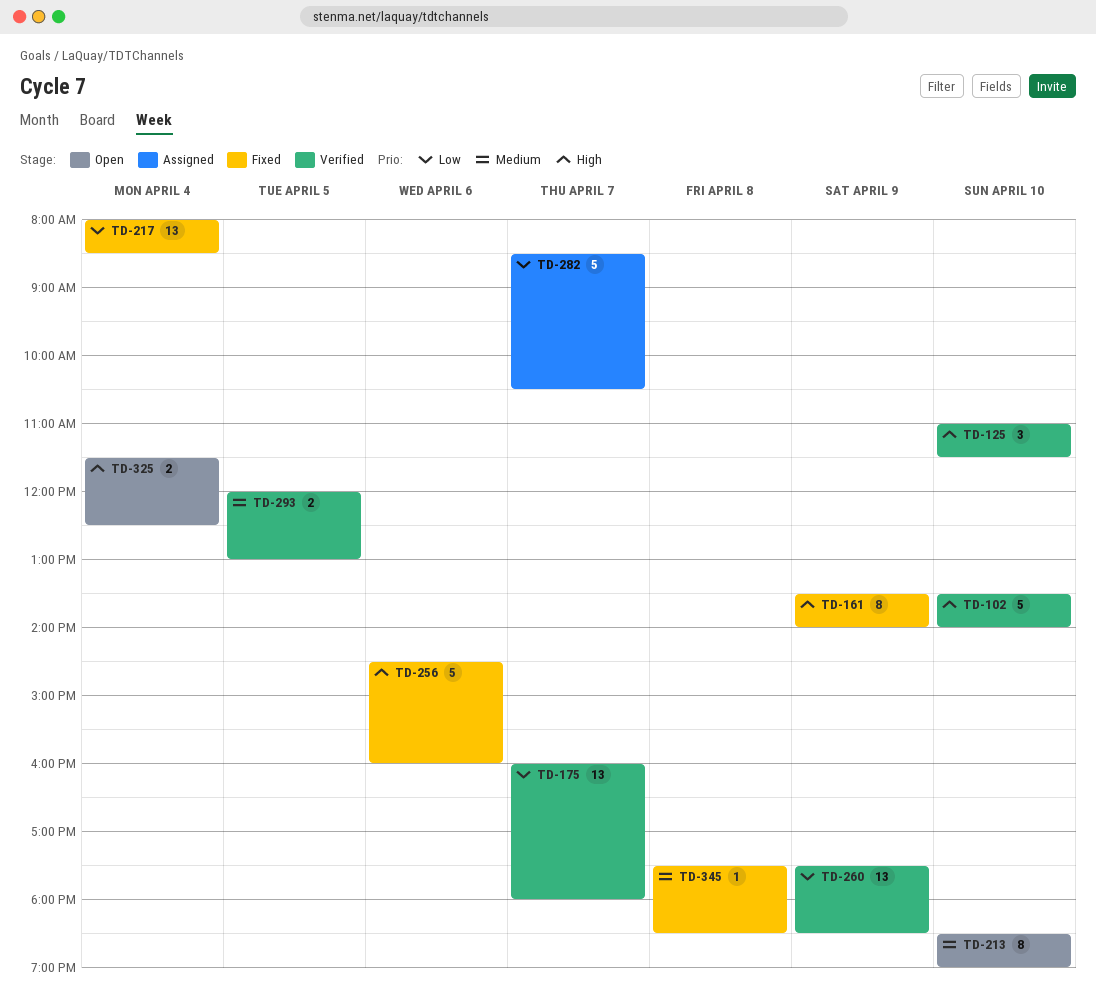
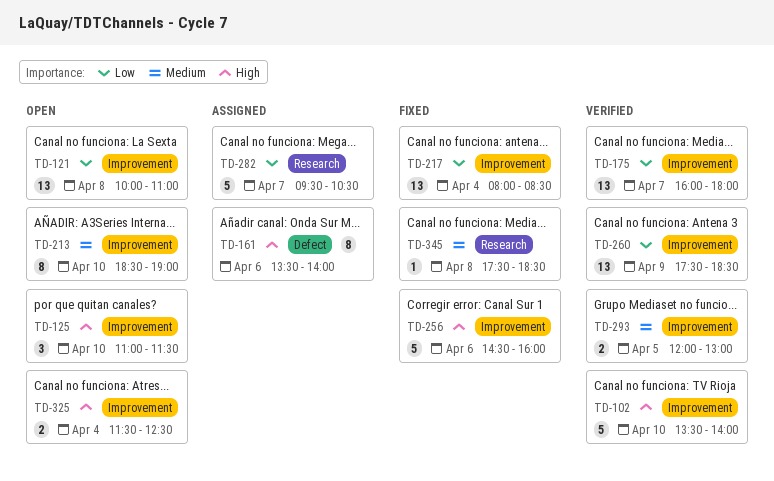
TD-121: none -> present
TD-125, status: Verified -> Open
TD-161, status: Fixed -> Assigned
TD-161, day: Apr 9 -> Apr 6
TD-282, begins: 08:30 -> 09:30

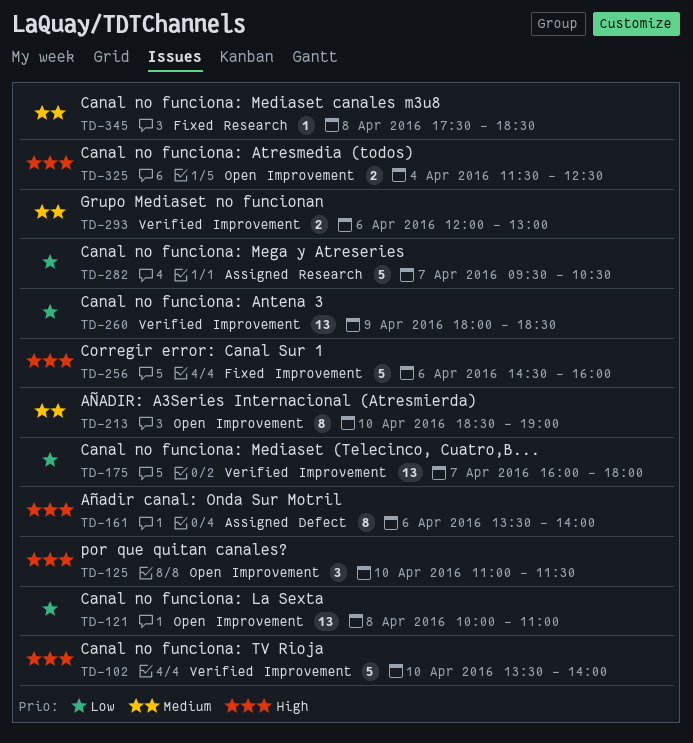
TD-217: present -> none
TD-260, begins: 17:30 -> 18:00
TD-293, day: Apr 5 -> Apr 6

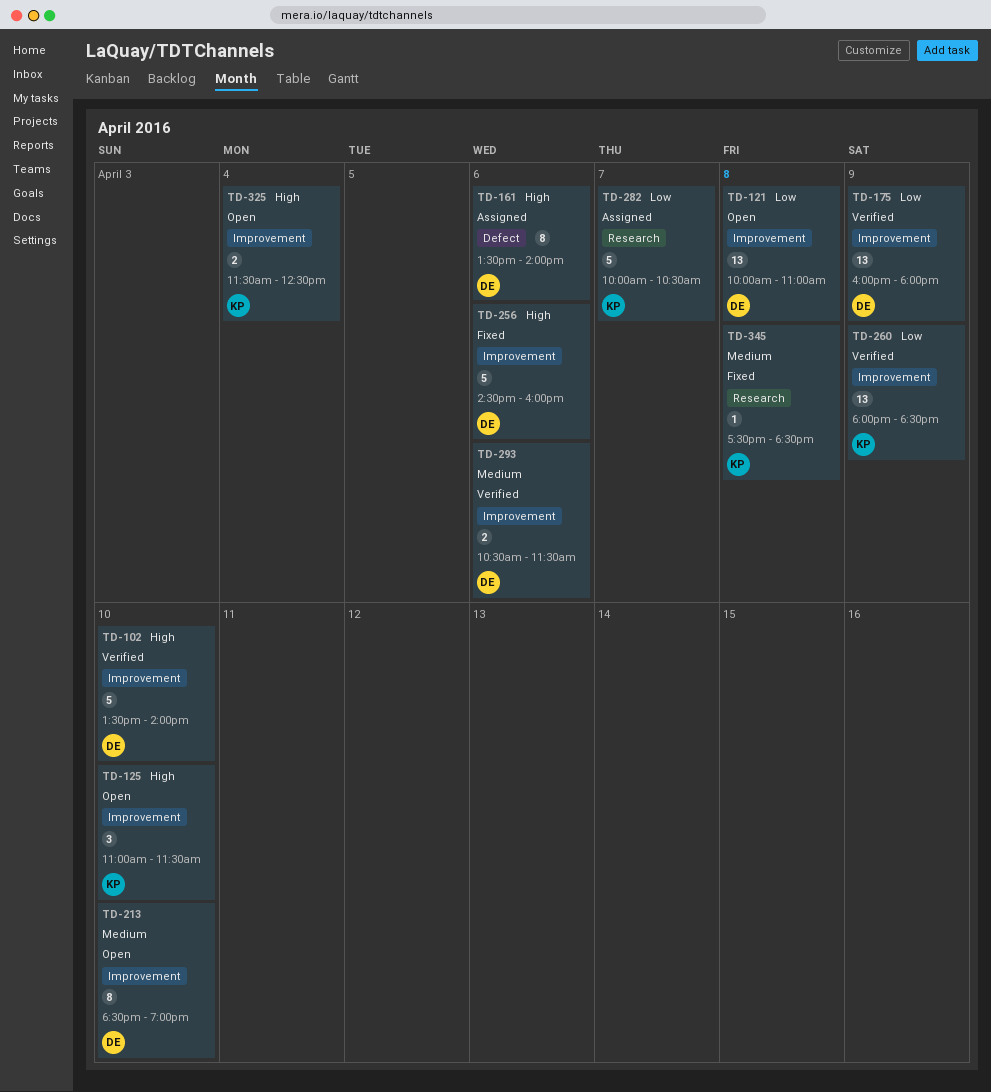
TD-175, day: Apr 7 -> Apr 9
TD-282, begins: 09:30 -> 10:00
TD-293, begins: 12:00 -> 10:30
TD-293, ends: 13:00 -> 11:30

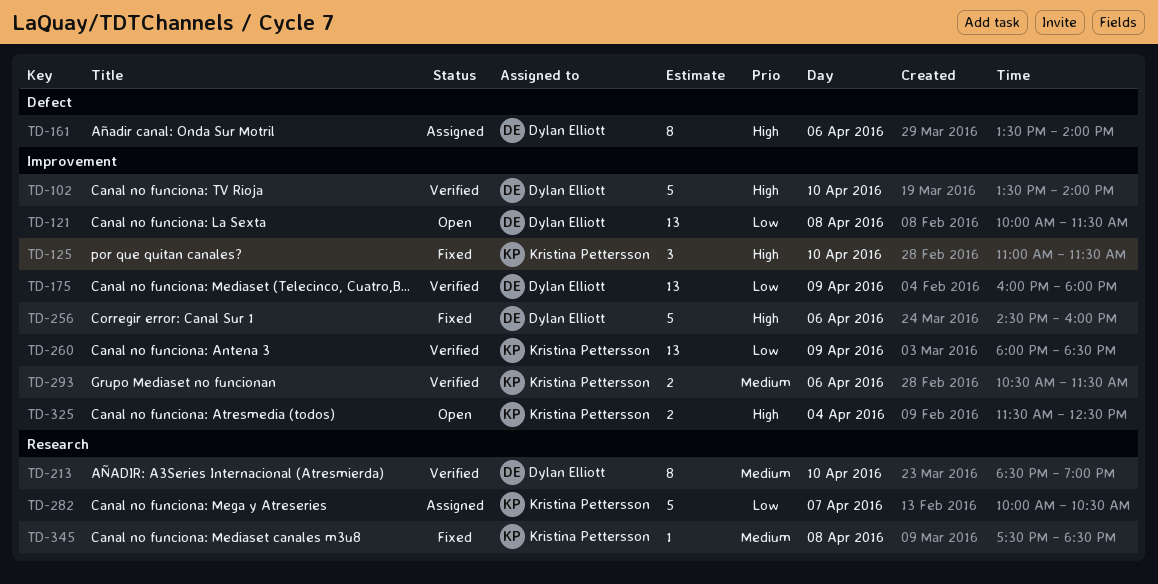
TD-121, ends: 11:00 -> 11:30
TD-125, status: Open -> Fixed
TD-213, status: Open -> Verified
TD-213, label: Improvement -> Research
TD-293, owner: Dylan Elliott -> Kristina Pettersson

